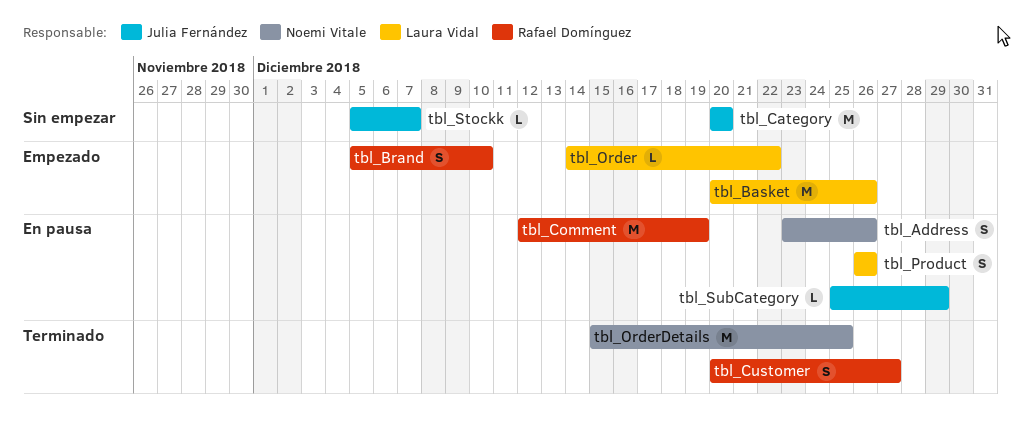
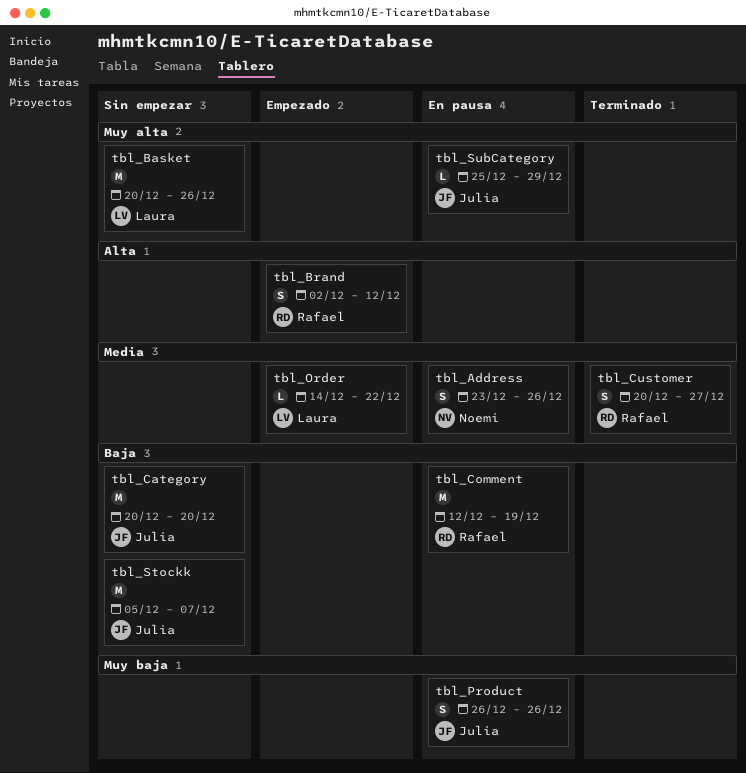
tbl_Basket, status: Empezado -> Sin empezar
tbl_Brand, start: Dec 5 -> Dec 2
tbl_Brand, due: Dec 10 -> Dec 12
tbl_OrderDetails: present -> none
tbl_Product, owner: Laura Vidal -> Julia Fernández
tbl_Stockk, estimate: L -> M

